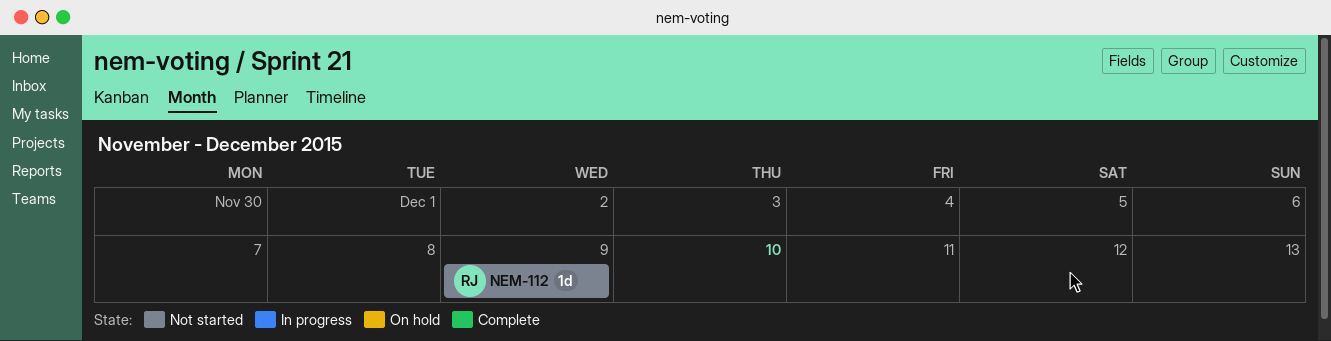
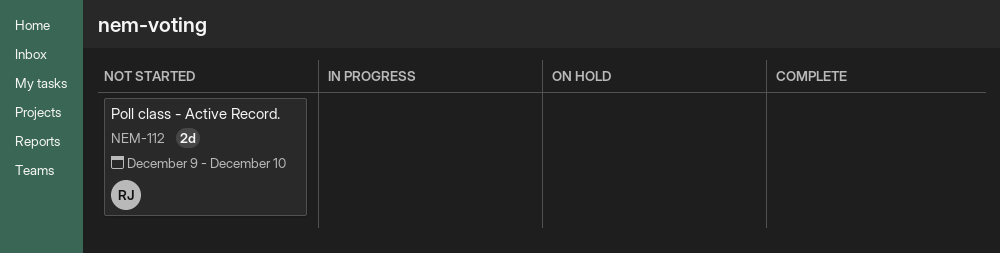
NEM-112, estimate: 1d -> 2d
NEM-112, due: Dec 9 -> Dec 10

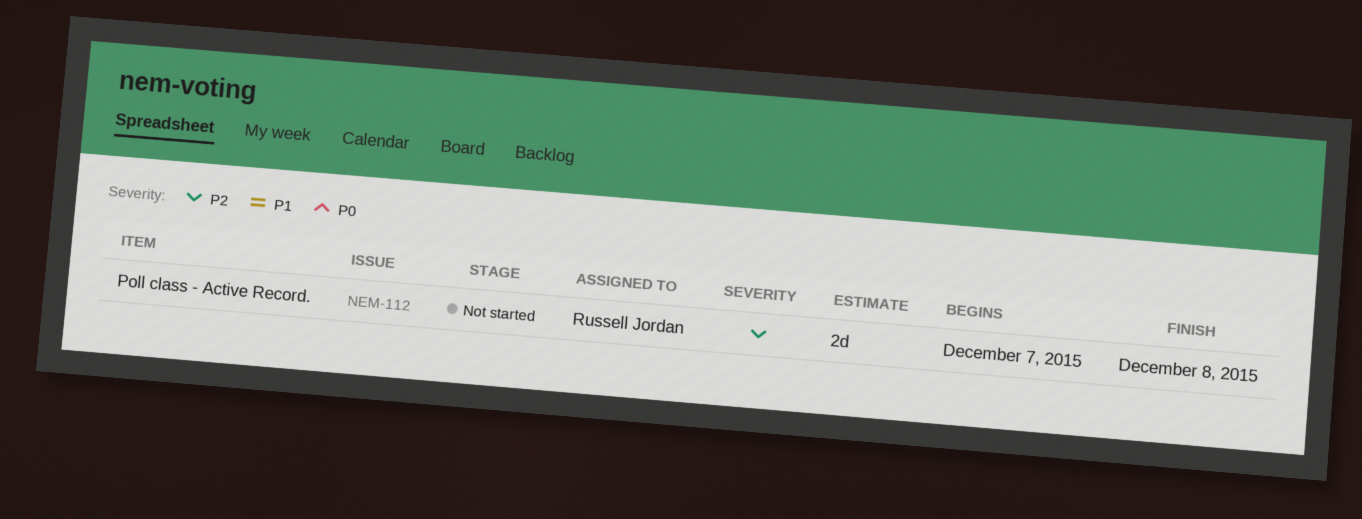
NEM-112, start: Dec 9 -> Dec 7
NEM-112, due: Dec 10 -> Dec 8

